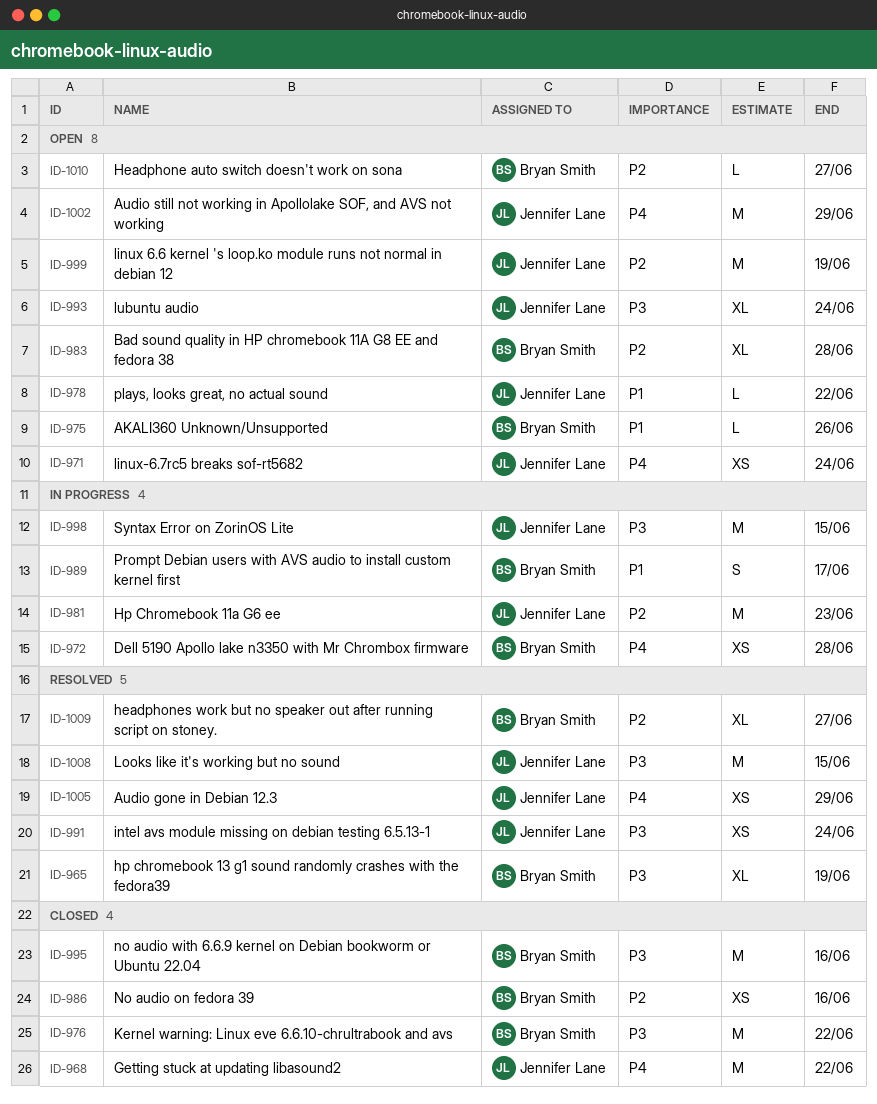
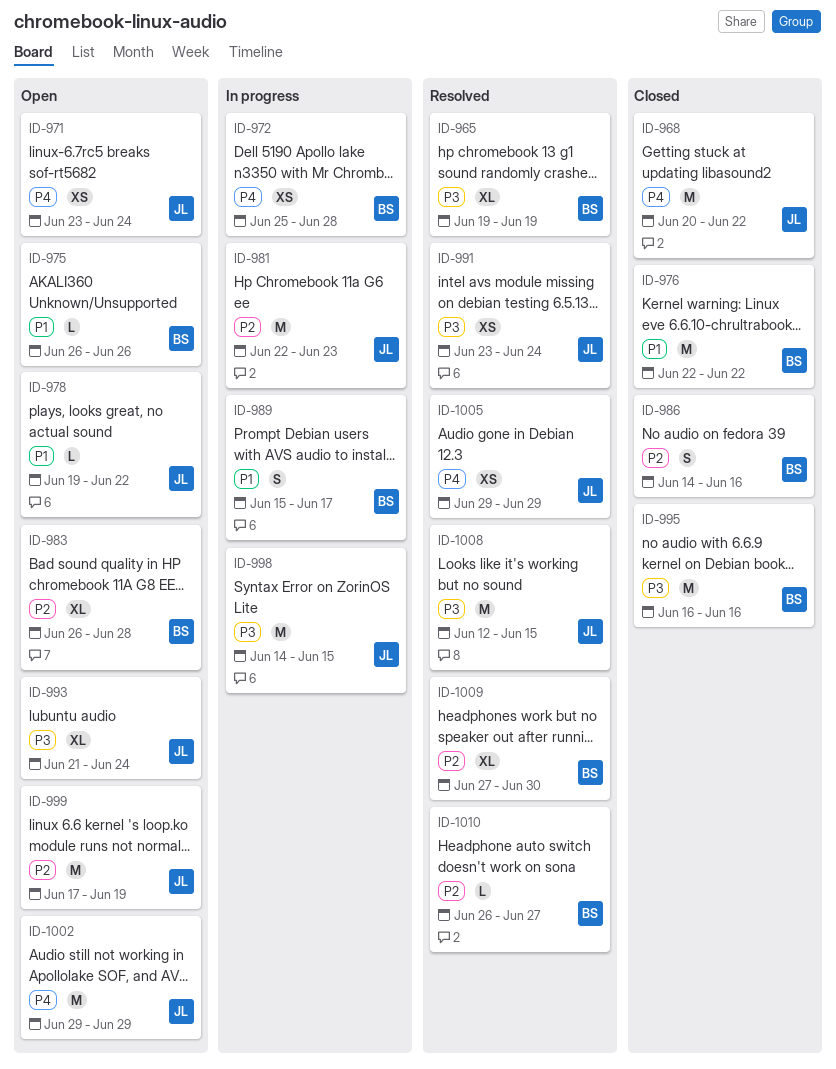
ID-976, priority: P3 -> P1
ID-986, estimate: XS -> S
ID-1009, due: Jun 27 -> Jun 30
ID-1010, status: Open -> Resolved

